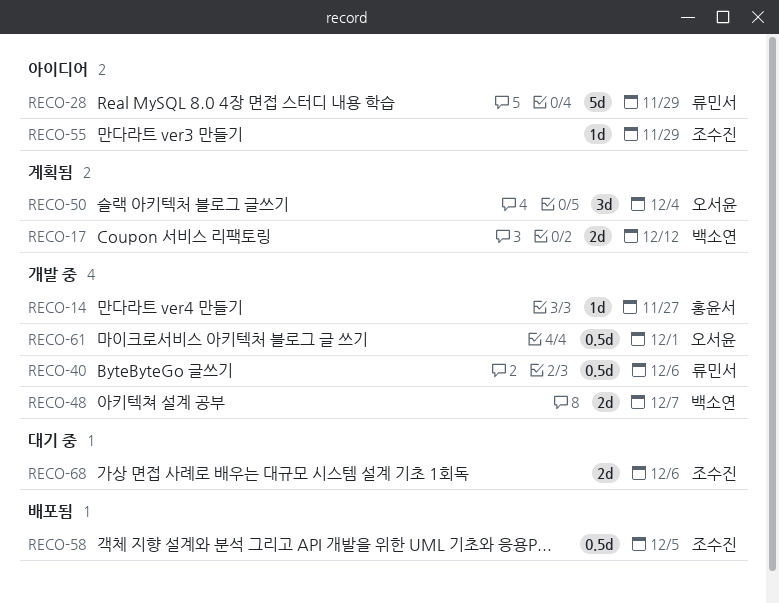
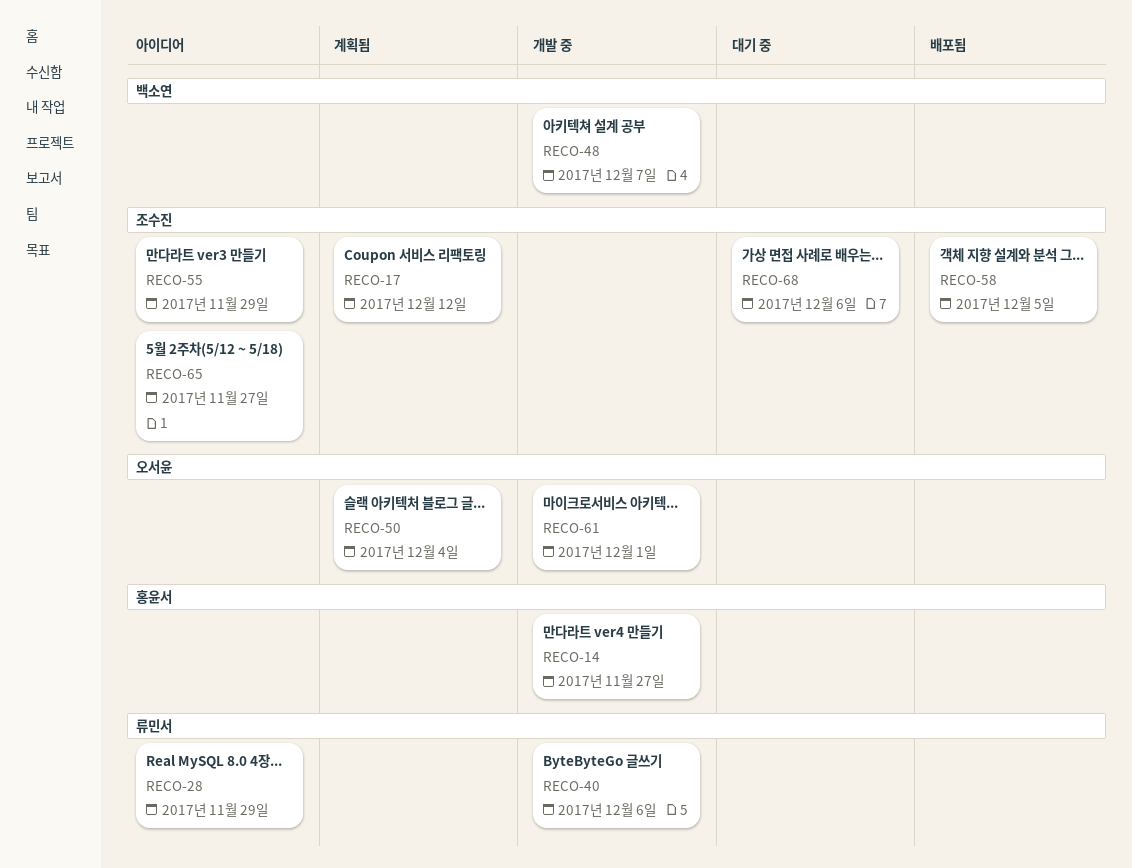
RECO-17, owner: 백소연 -> 조수진
RECO-65: none -> present

